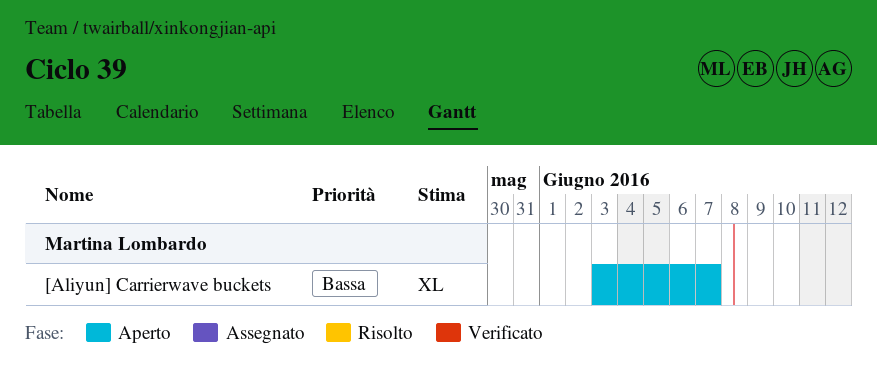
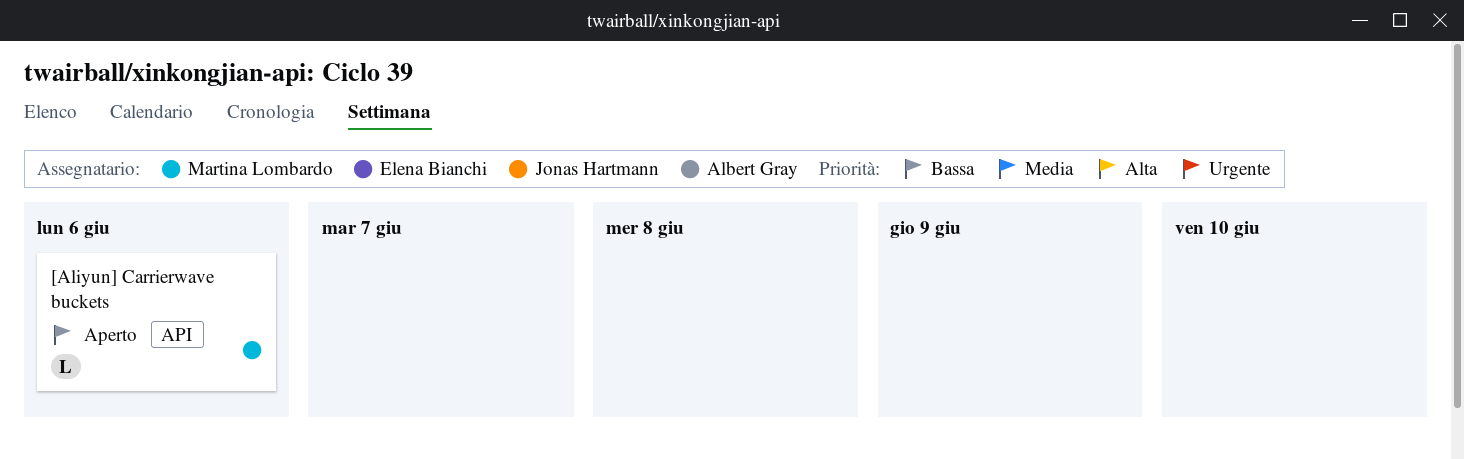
[Aliyun] Carrierwave buckets, estimate: XL -> L
[Aliyun] Carrierwave buckets, due: Jun 7 -> Jun 6

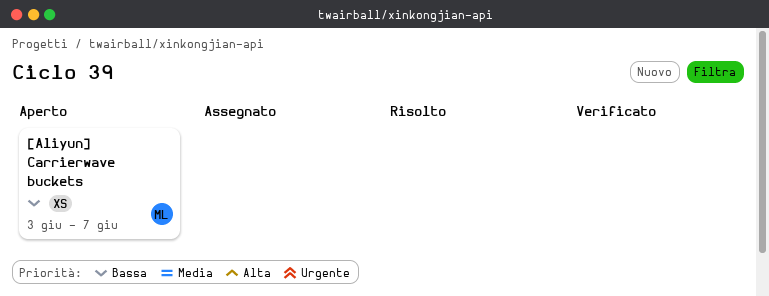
[Aliyun] Carrierwave buckets, estimate: L -> XS
[Aliyun] Carrierwave buckets, due: Jun 6 -> Jun 7

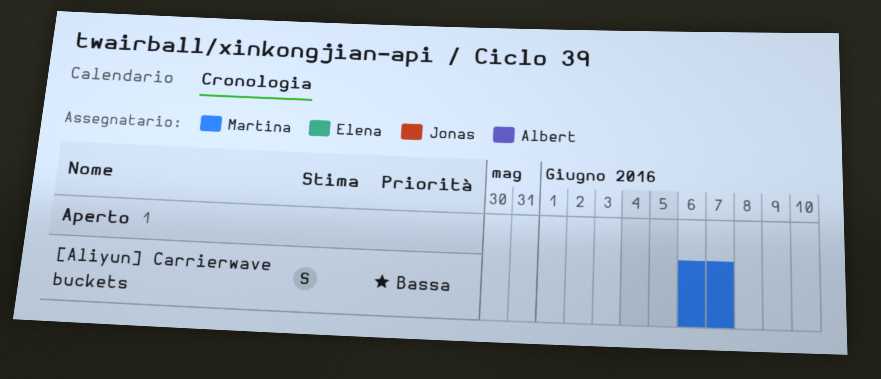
[Aliyun] Carrierwave buckets, estimate: XS -> S
[Aliyun] Carrierwave buckets, start: Jun 3 -> Jun 6

